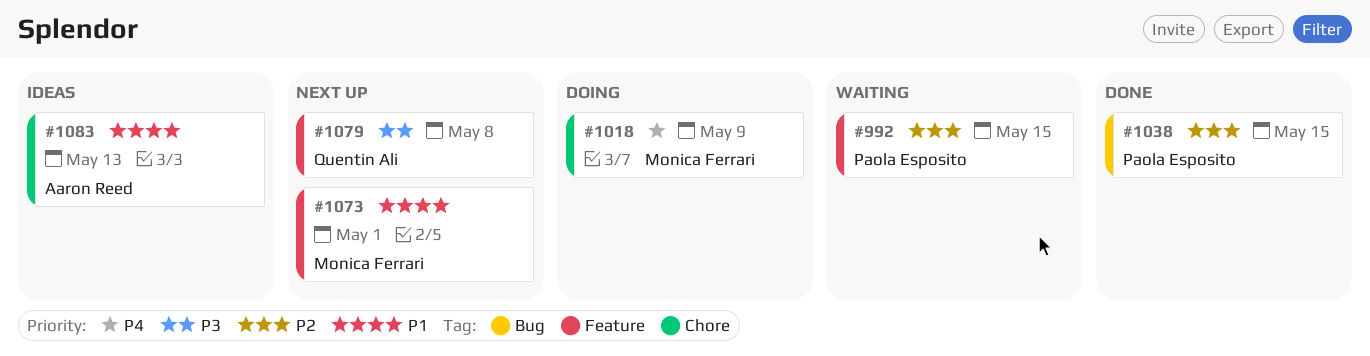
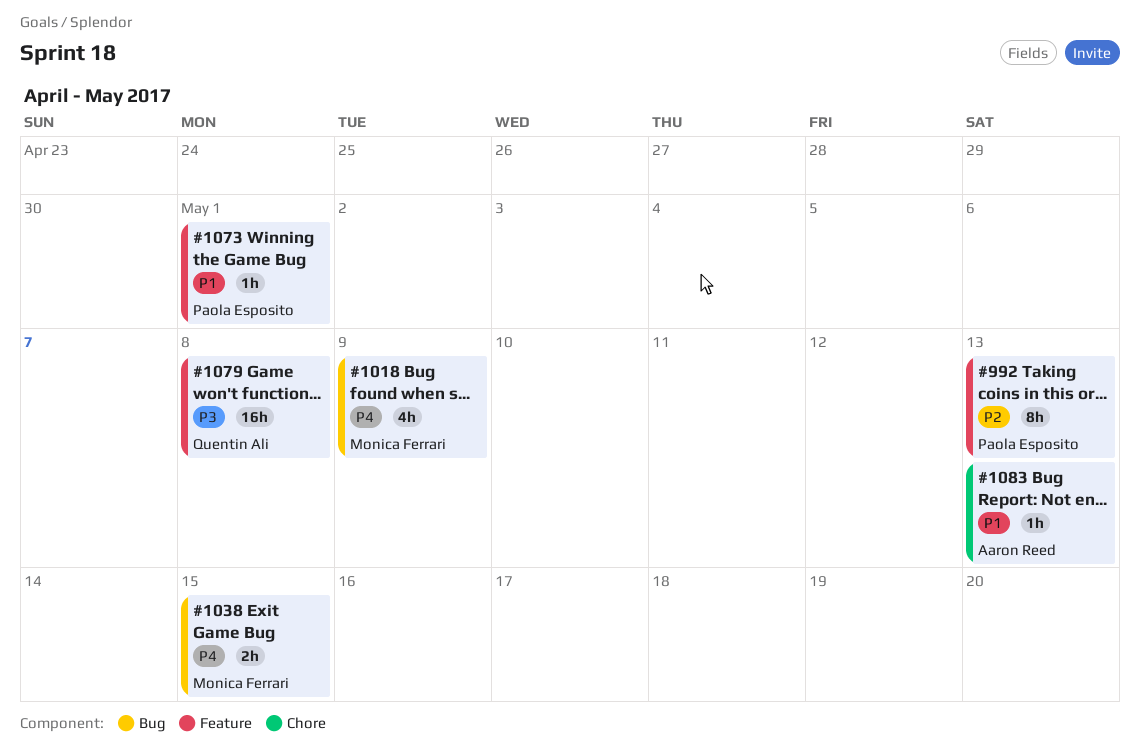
#992, due: May 15 -> May 13
#1018, label: Chore -> Bug
#1038, owner: Paola Esposito -> Monica Ferrari
#1038, priority: P2 -> P4
#1073, owner: Monica Ferrari -> Paola Esposito

